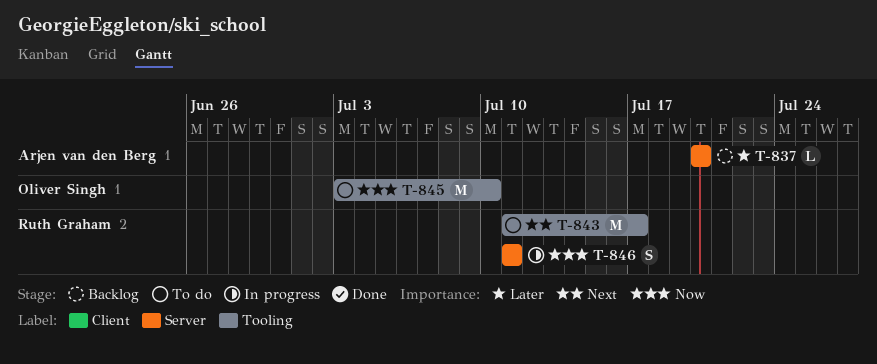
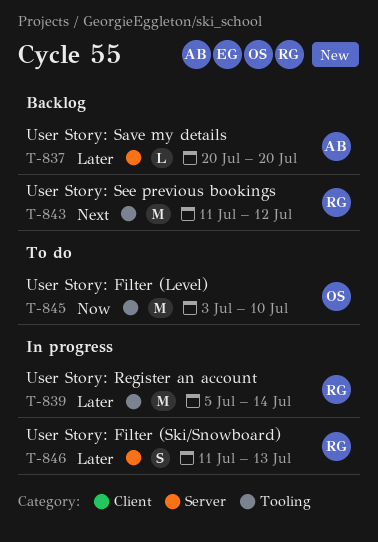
T-839: none -> present
T-843, status: To do -> Backlog
T-843, due: Jul 17 -> Jul 12
T-846, priority: Now -> Later
T-846, due: Jul 11 -> Jul 13

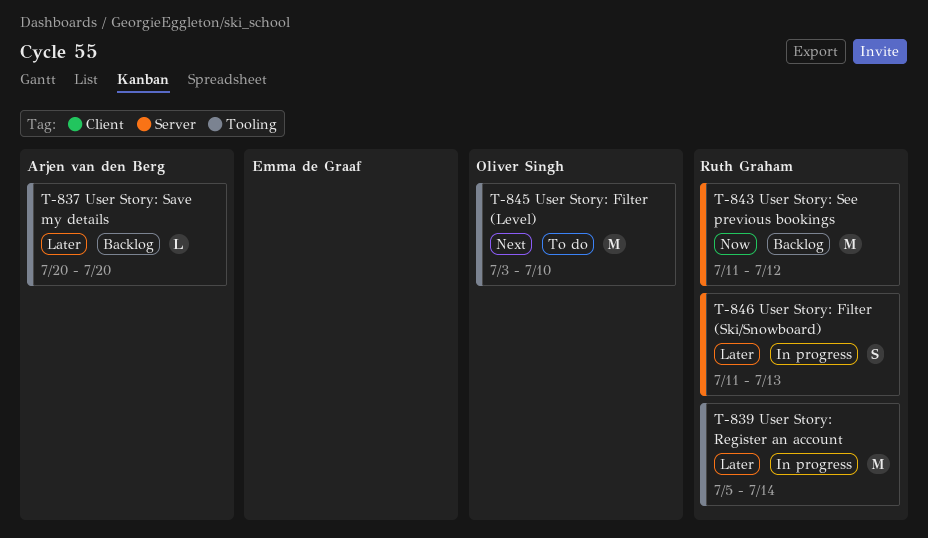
T-837, label: Server -> Tooling
T-843, priority: Next -> Now
T-843, label: Tooling -> Server
T-845, priority: Now -> Next

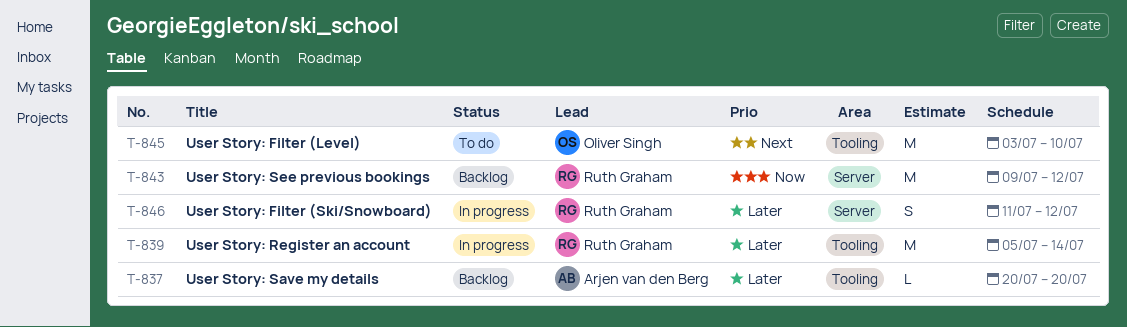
T-843, start: Jul 11 -> Jul 9
T-846, due: Jul 13 -> Jul 12

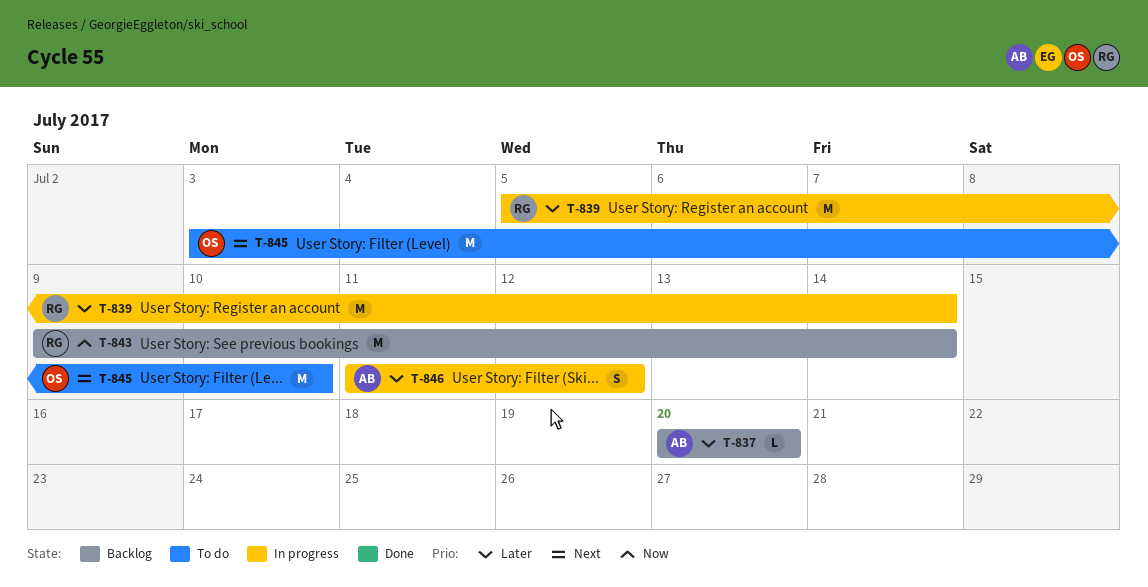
T-843, due: Jul 12 -> Jul 14
T-846, owner: Ruth Graham -> Arjen van den Berg

